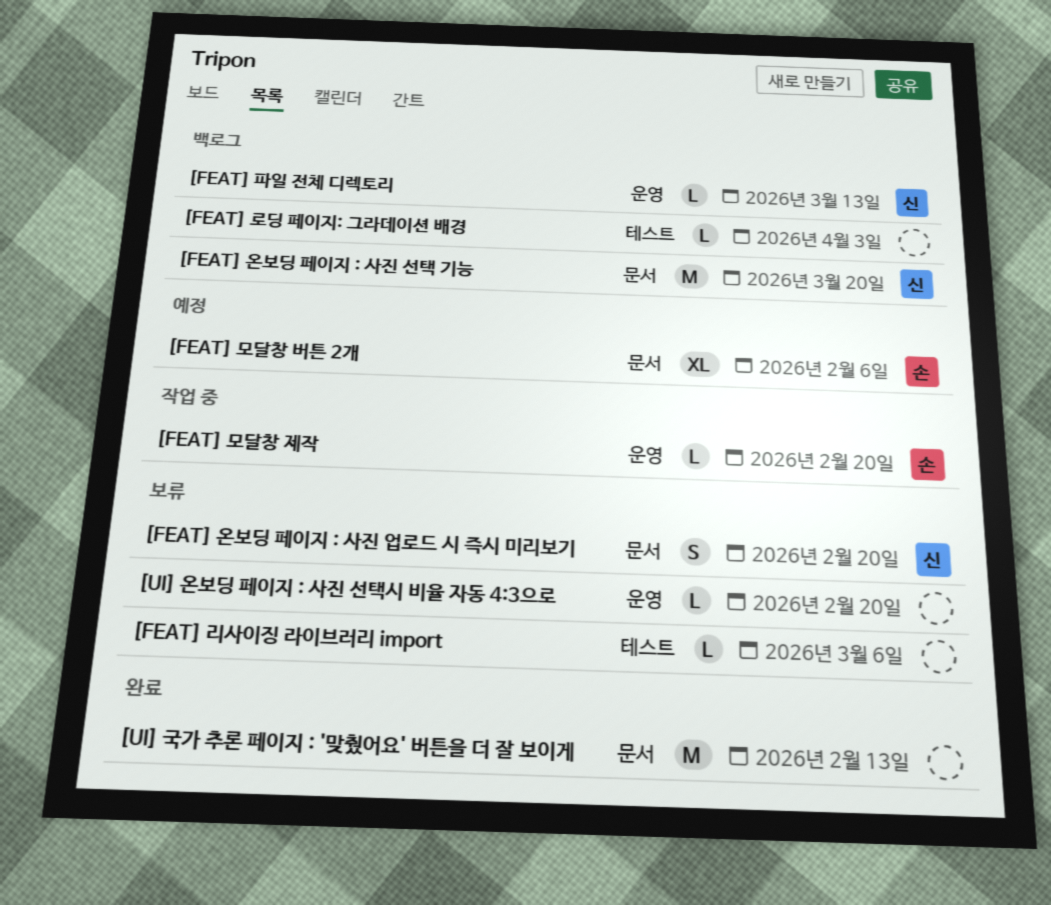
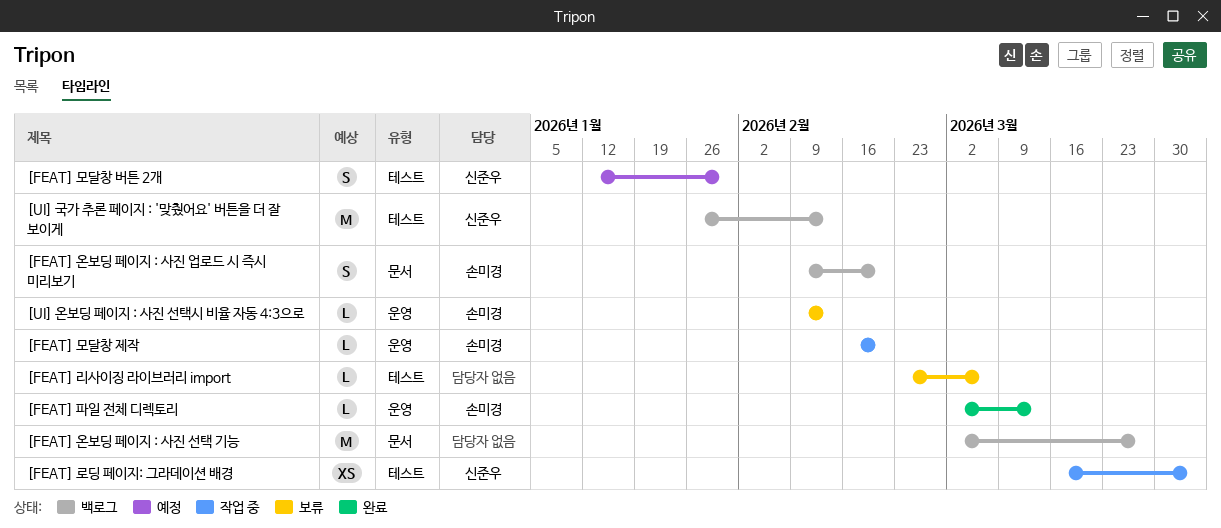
[FEAT] 로딩 페이지: 그라데이션 배경, status: 백로그 -> 작업 중
[FEAT] 로딩 페이지: 그라데이션 배경, owner: none -> 신준우
[FEAT] 로딩 페이지: 그라데이션 배경, estimate: L -> XS
[FEAT] 모달창 버튼 2개, owner: 손미경 -> 신준우
[FEAT] 모달창 버튼 2개, label: 문서 -> 테스트
[FEAT] 모달창 버튼 2개, estimate: XL -> S
[FEAT] 모달창 버튼 2개, due: Feb 6 -> Jan 30
[FEAT] 온보딩 페이지 : 사진 선택 기능, owner: 신준우 -> none
[FEAT] 온보딩 페이지 : 사진 선택 기능, due: Mar 20 -> Mar 27
[FEAT] 온보딩 페이지 : 사진 업로드 시 즉시 미리보기, status: 보류 -> 백로그
[FEAT] 온보딩 페이지 : 사진 업로드 시 즉시 미리보기, owner: 신준우 -> 손미경
[FEAT] 파일 전체 디렉토리, status: 백로그 -> 완료
[FEAT] 파일 전체 디렉토리, owner: 신준우 -> 손미경
[UI] 국가 추론 페이지 : '맞췄어요' 버튼을 더 잘 보이게, status: 완료 -> 백로그
[UI] 국가 추론 페이지 : '맞췄어요' 버튼을 더 잘 보이게, owner: none -> 신준우
[UI] 국가 추론 페이지 : '맞췄어요' 버튼을 더 잘 보이게, label: 문서 -> 테스트
[UI] 온보딩 페이지 : 사진 선택시 비율 자동 4:3으로, owner: none -> 손미경
[UI] 온보딩 페이지 : 사진 선택시 비율 자동 4:3으로, due: Feb 20 -> Feb 13

